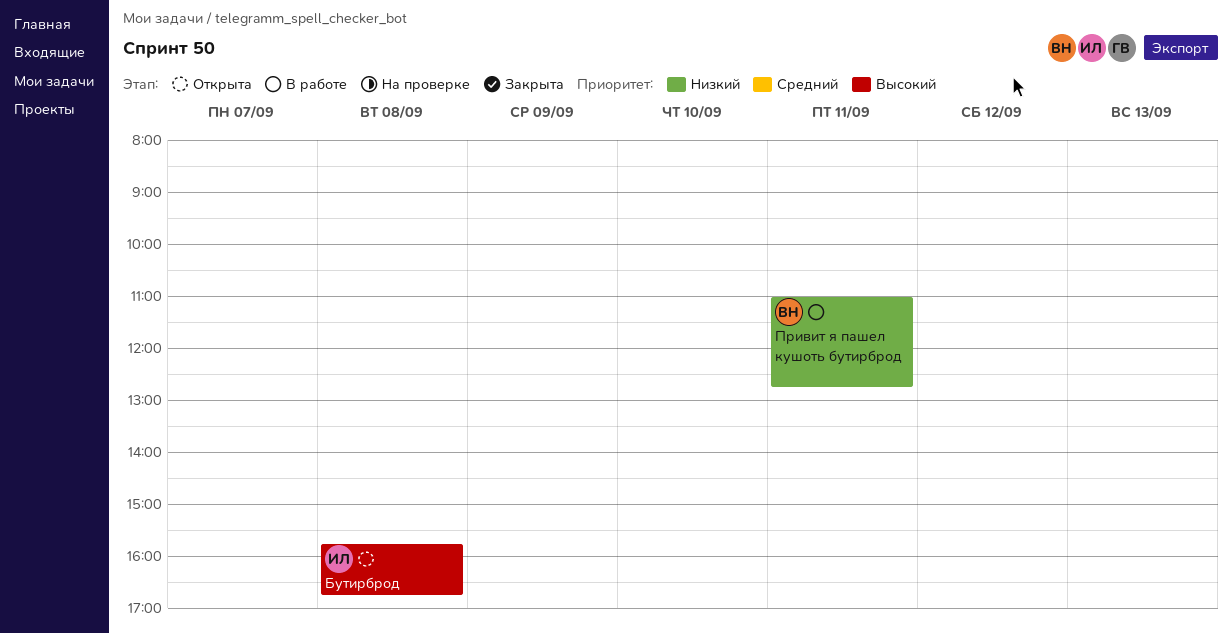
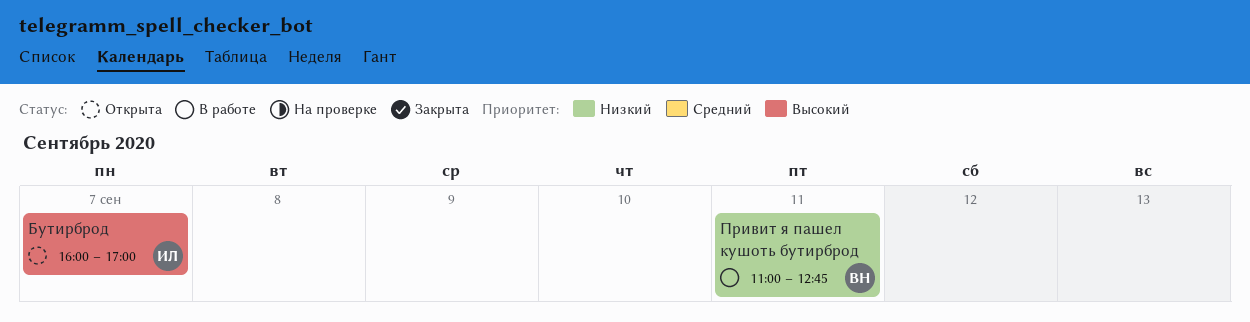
Бутирброд, day: Sep 8 -> Sep 7
Бутирброд, begins: 15:45 -> 16:00
Бутирброд, ends: 16:45 -> 17:00

